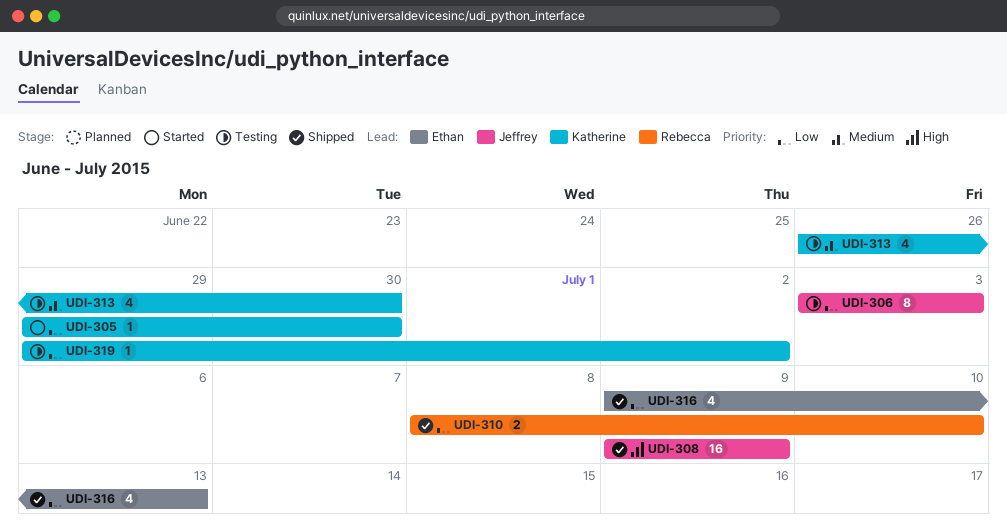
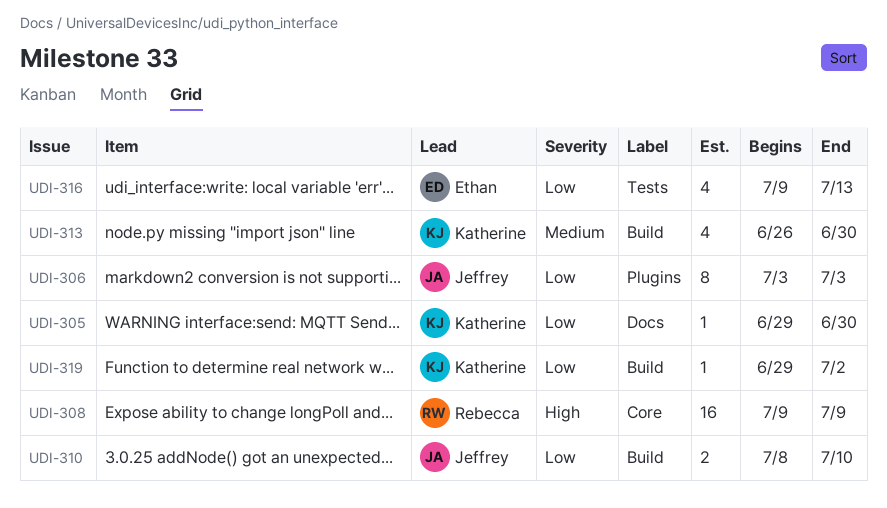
UDI-308, owner: Jeffrey -> Rebecca
UDI-310, owner: Rebecca -> Jeffrey

